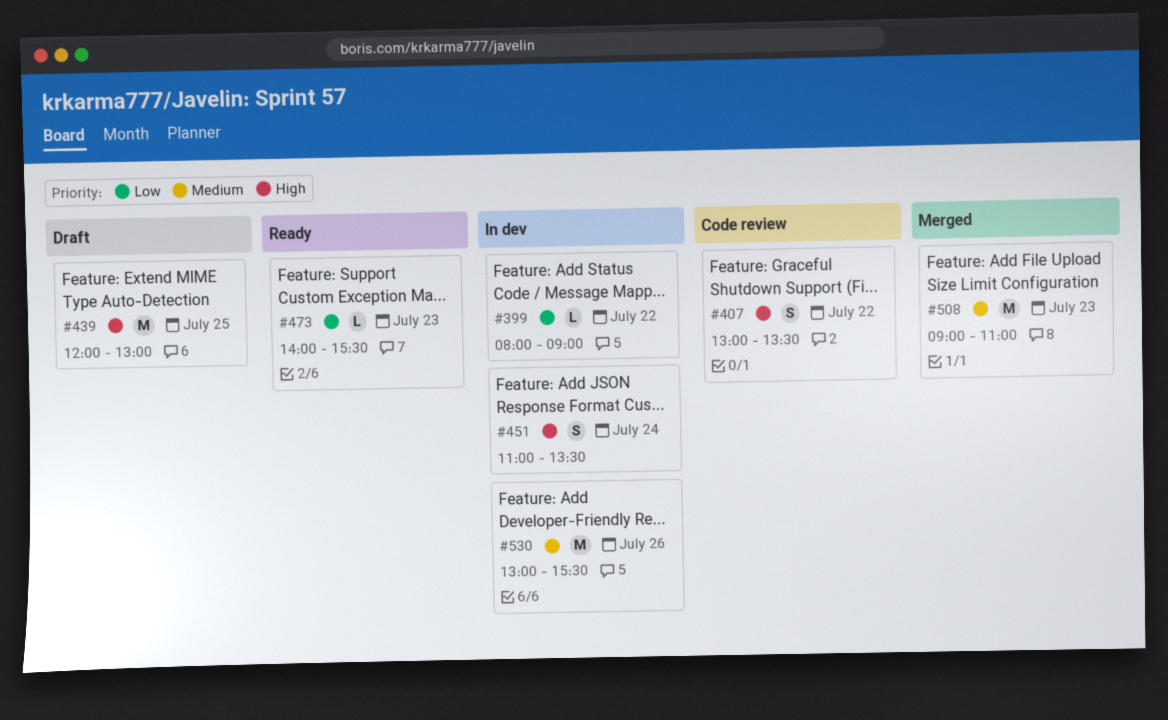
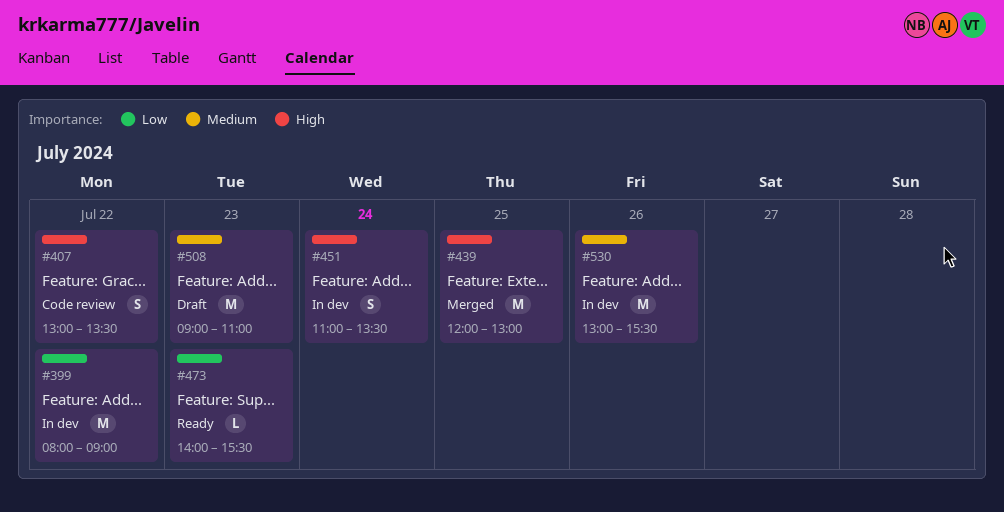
#399, estimate: L -> M
#439, status: Draft -> Merged
#508, status: Merged -> Draft

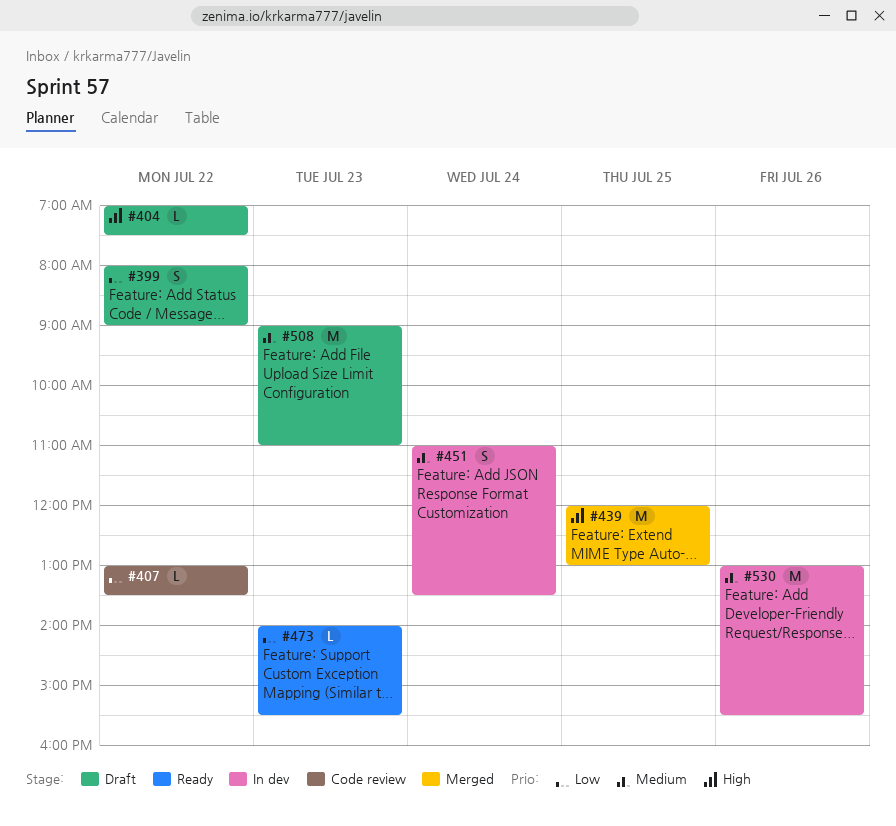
#399, status: In dev -> Draft
#399, estimate: M -> S
#404: none -> present
#407, priority: High -> Low
#407, estimate: S -> L
#451, priority: High -> Medium

